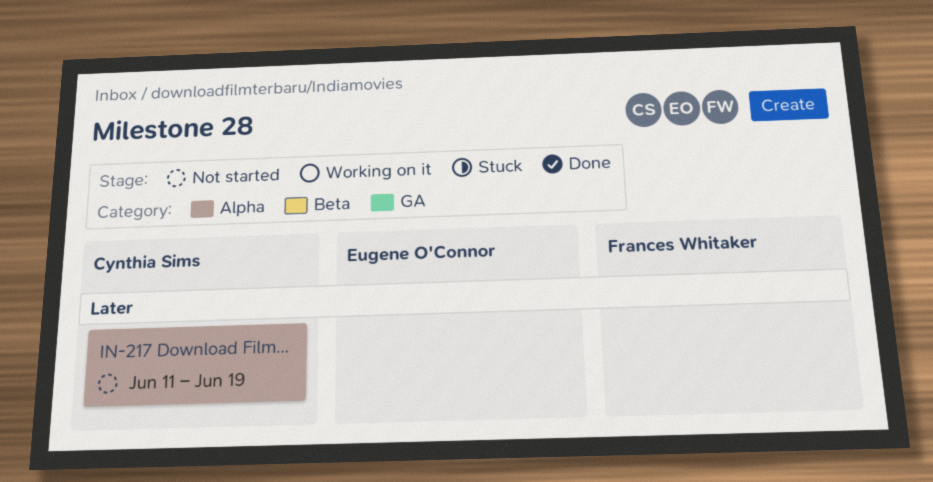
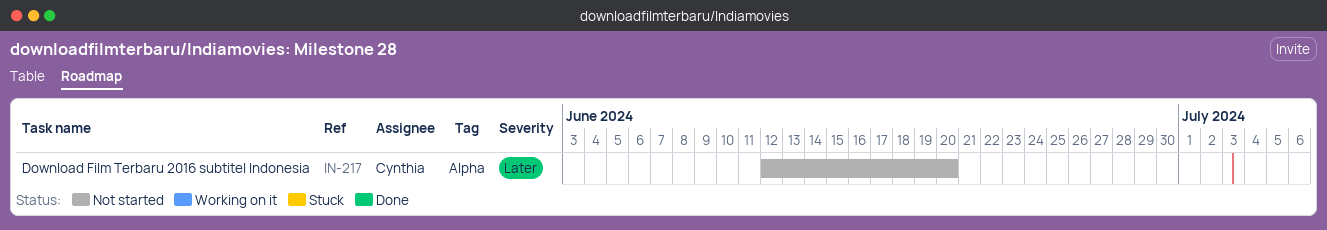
IN-217, start: Jun 11 -> Jun 12
IN-217, due: Jun 19 -> Jun 20

